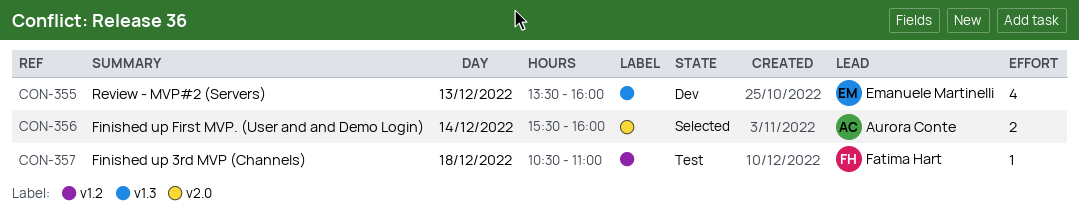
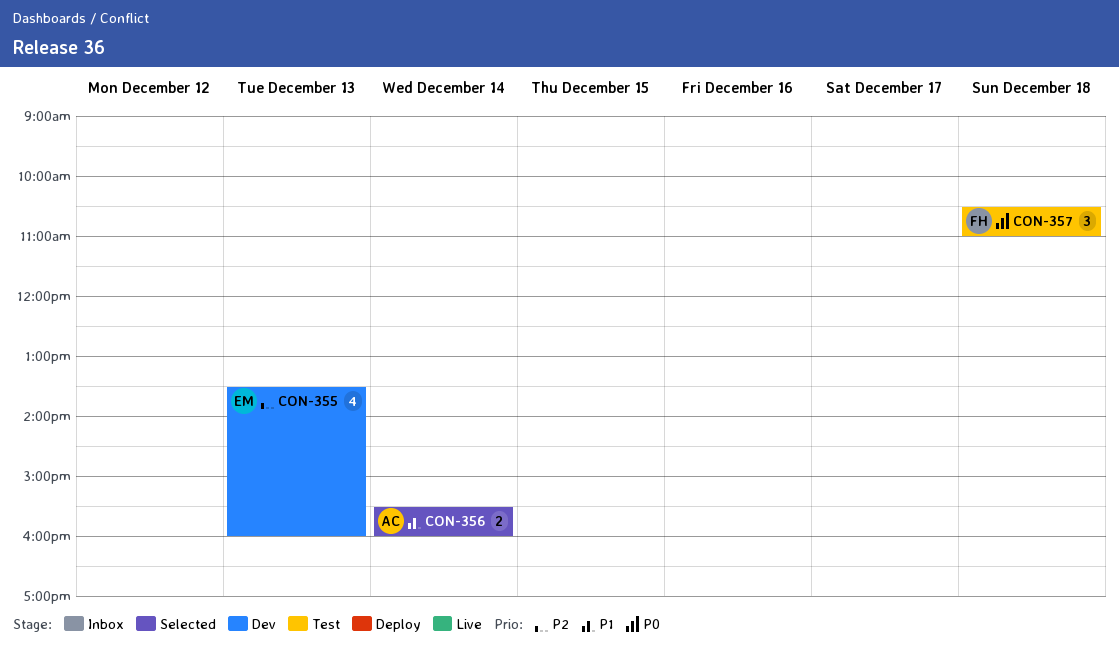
CON-357, estimate: 1 -> 3

